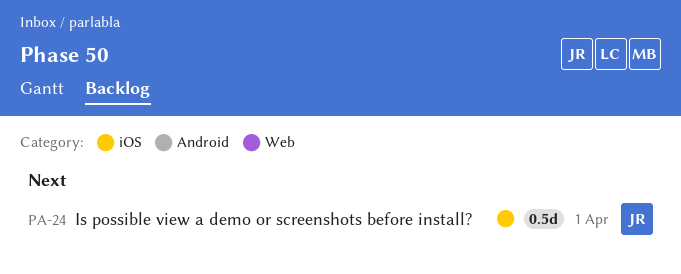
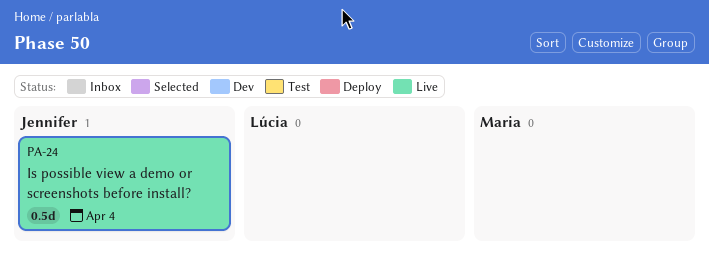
PA-24, due: Apr 1 -> Apr 4

